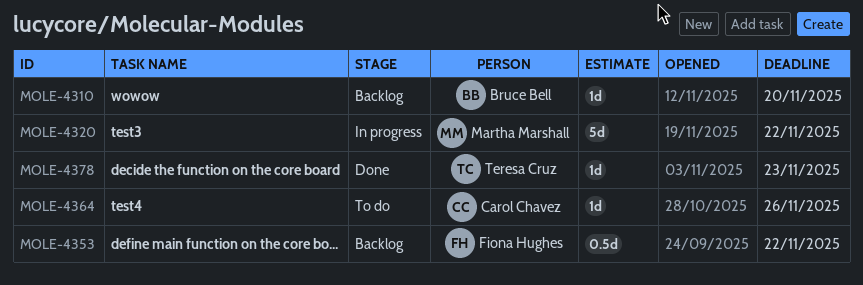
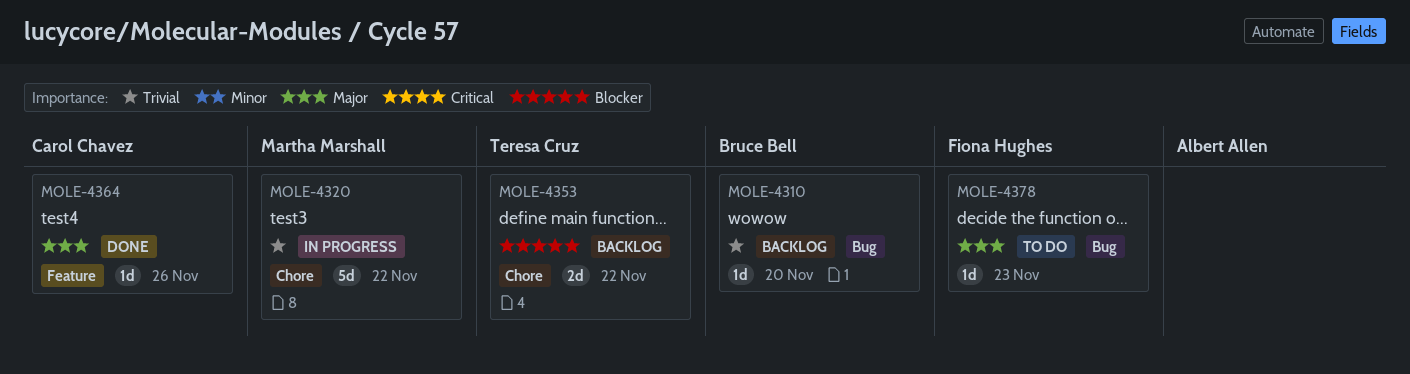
MOLE-4353, owner: Fiona Hughes -> Teresa Cruz
MOLE-4353, estimate: 0.5d -> 2d
MOLE-4364, status: To do -> Done
MOLE-4378, status: Done -> To do
MOLE-4378, owner: Teresa Cruz -> Fiona Hughes

